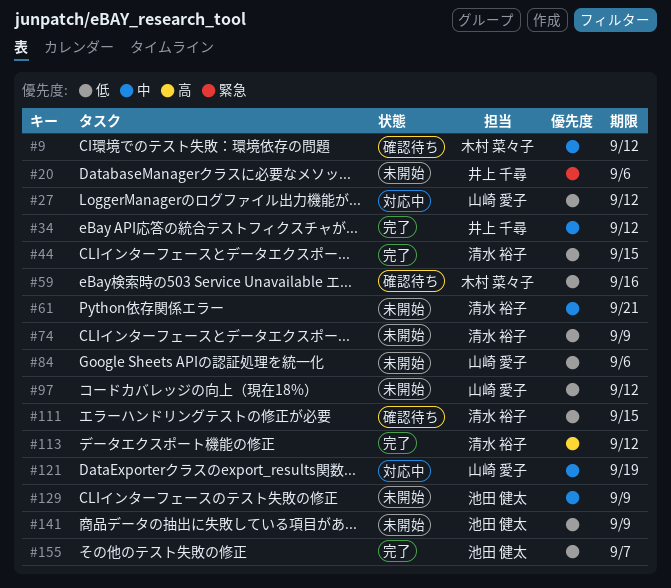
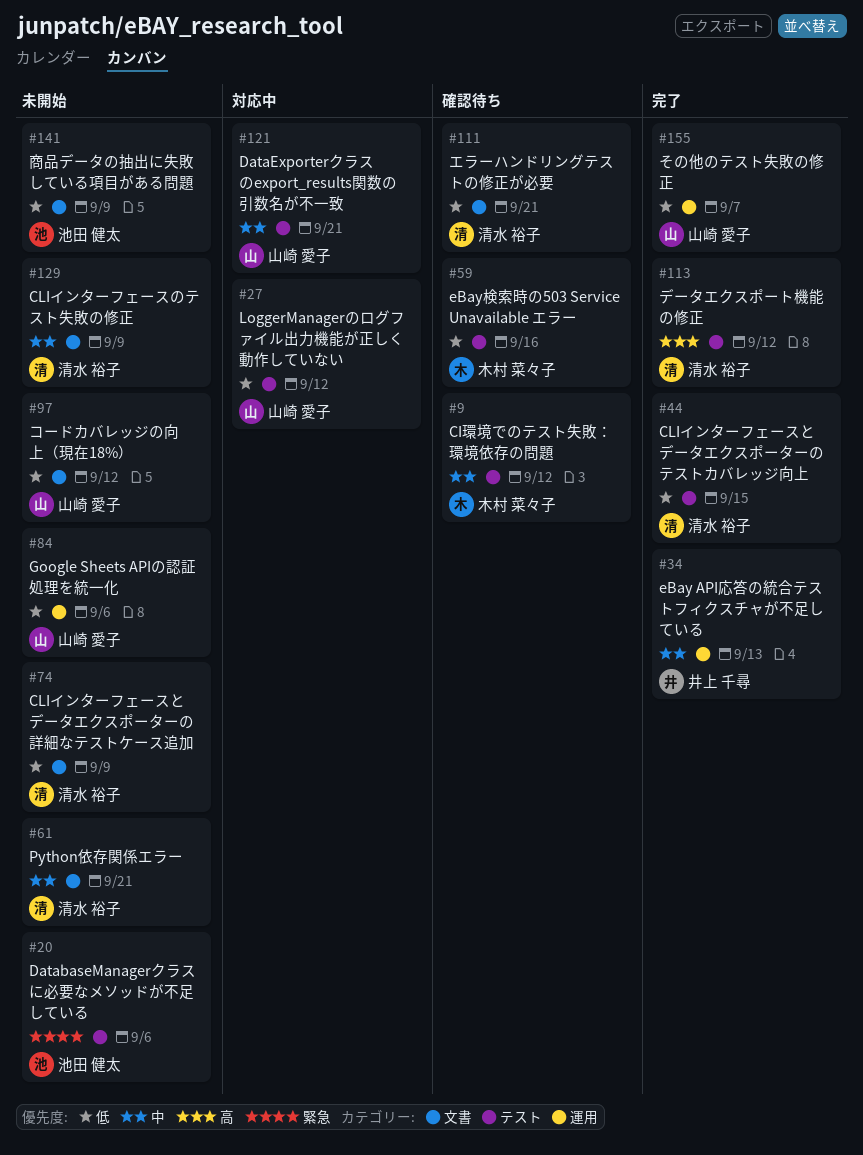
#20, owner: 井上 千尋 -> 池田 健太
#34, due: Sep 12 -> Sep 13
#111, due: Sep 15 -> Sep 21
#121, due: Sep 19 -> Sep 21
#129, owner: 池田 健太 -> 清水 裕子
#155, owner: 池田 健太 -> 山崎 愛子

